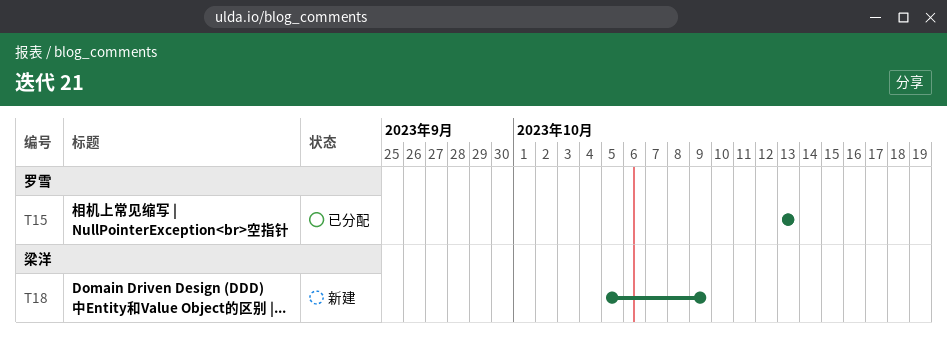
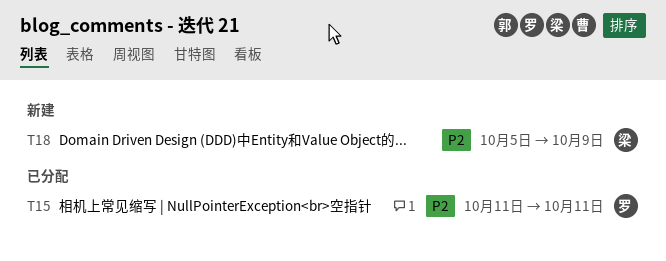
T15, start: Oct 13 -> Oct 11
T15, due: Oct 13 -> Oct 11

